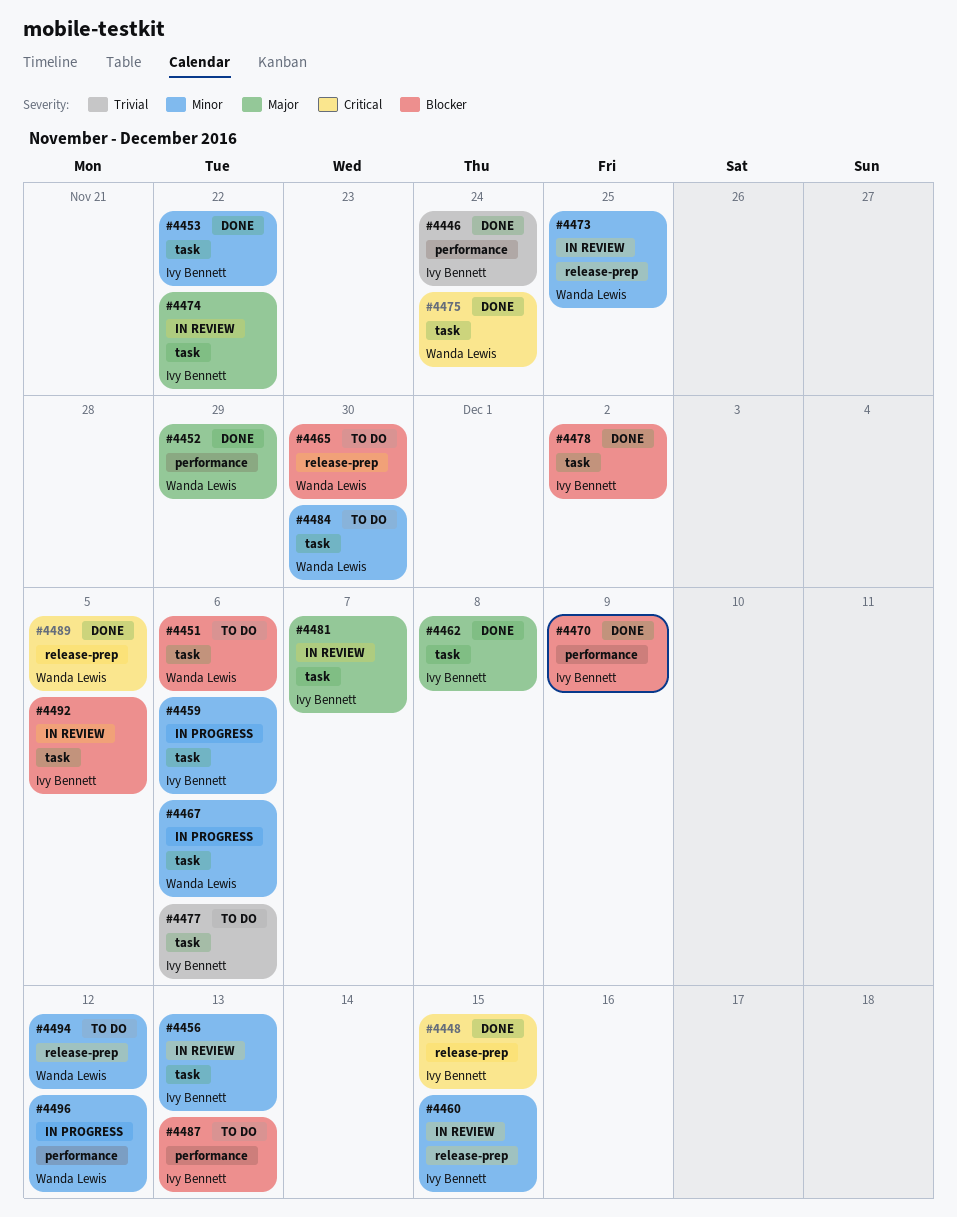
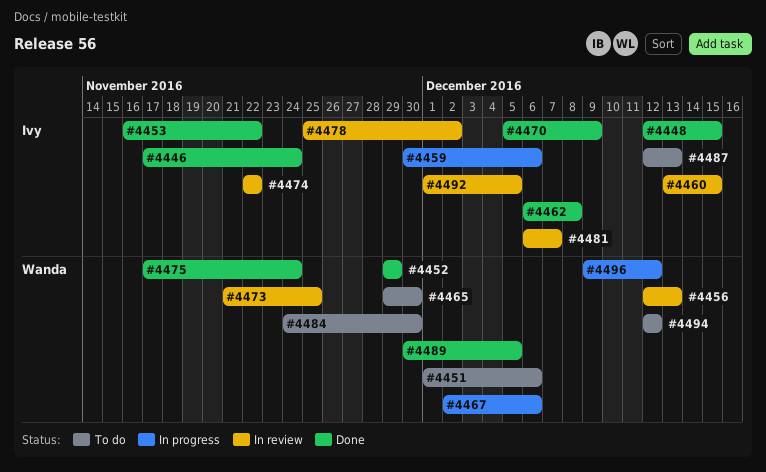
#4456, owner: Ivy Bennett -> Wanda Lewis
#4477: present -> none
#4478, status: Done -> In review

